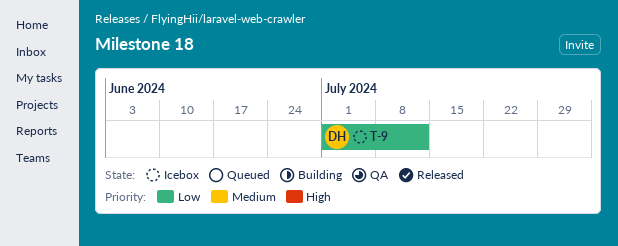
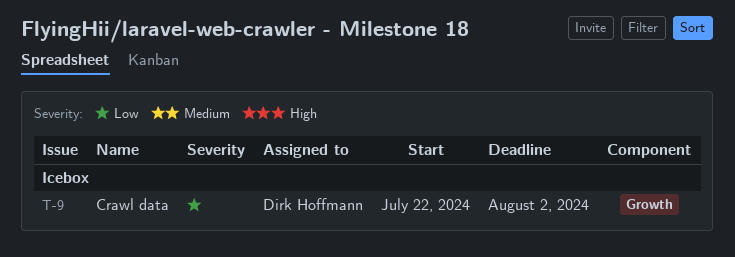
T-9, start: Jul 1 -> Jul 22
T-9, due: Jul 12 -> Aug 2

